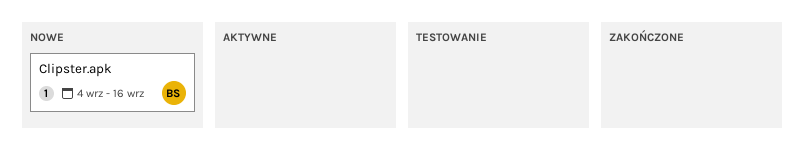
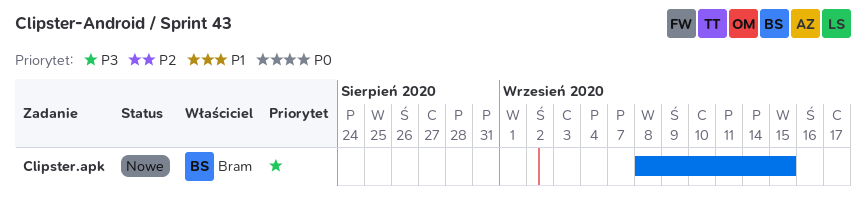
Clipster.apk, start: Sep 4 -> Sep 8
Clipster.apk, due: Sep 16 -> Sep 15

